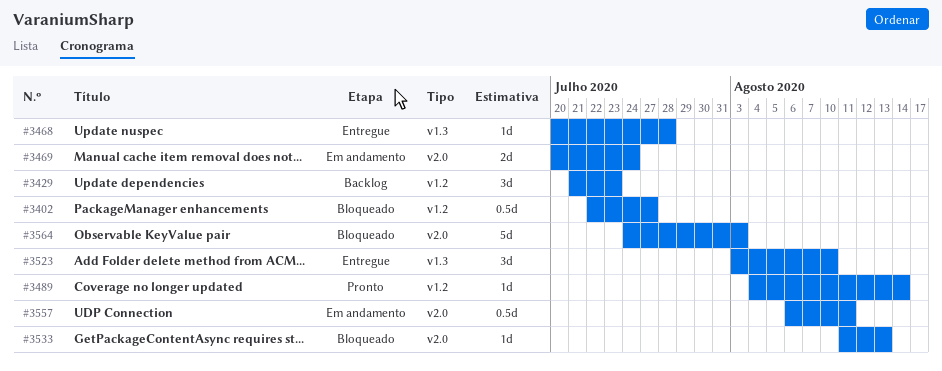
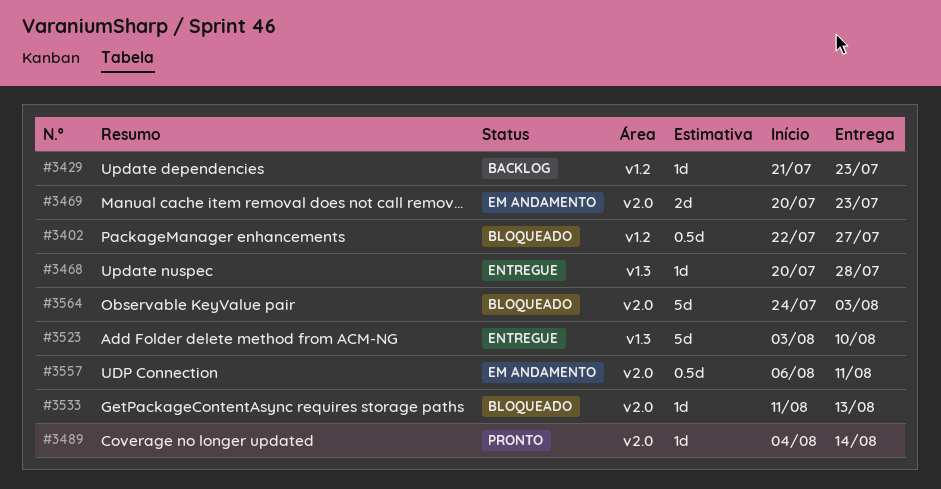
#3429, estimate: 3d -> 1d
#3469, due: Jul 24 -> Jul 23
#3489, label: v1.2 -> v2.0
#3523, estimate: 3d -> 5d

